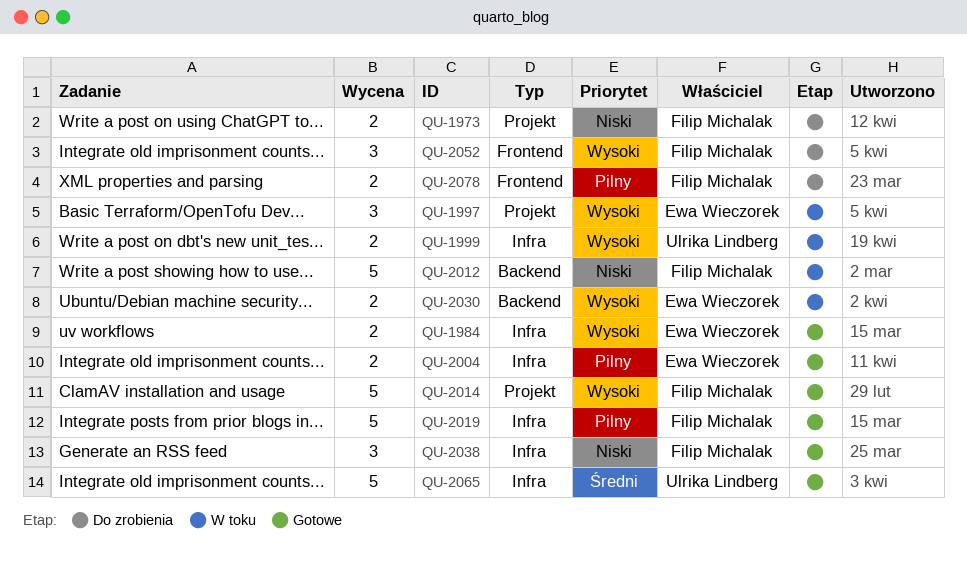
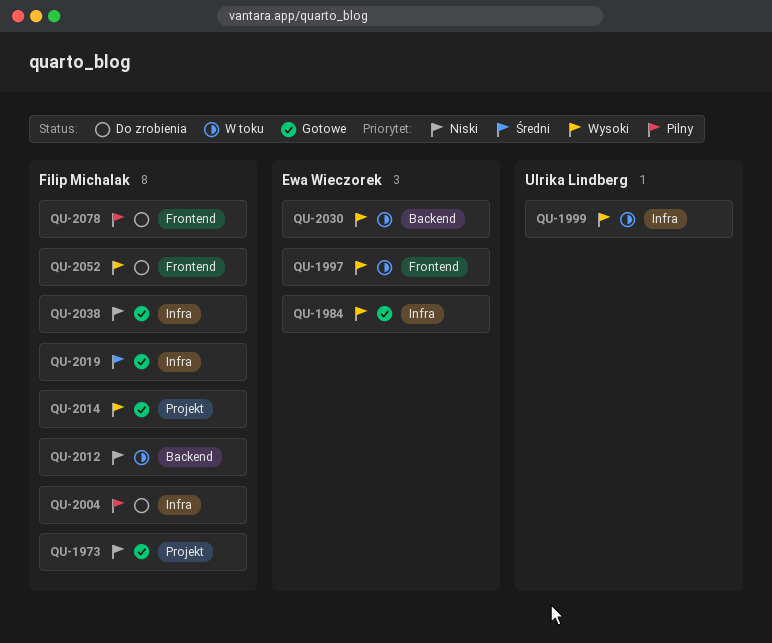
QU-1973, status: Do zrobienia -> Gotowe
QU-1997, label: Projekt -> Frontend
QU-2004, status: Gotowe -> Do zrobienia
QU-2004, owner: Ewa Wieczorek -> Filip Michalak
QU-2019, priority: Pilny -> Średni
QU-2065: present -> none

